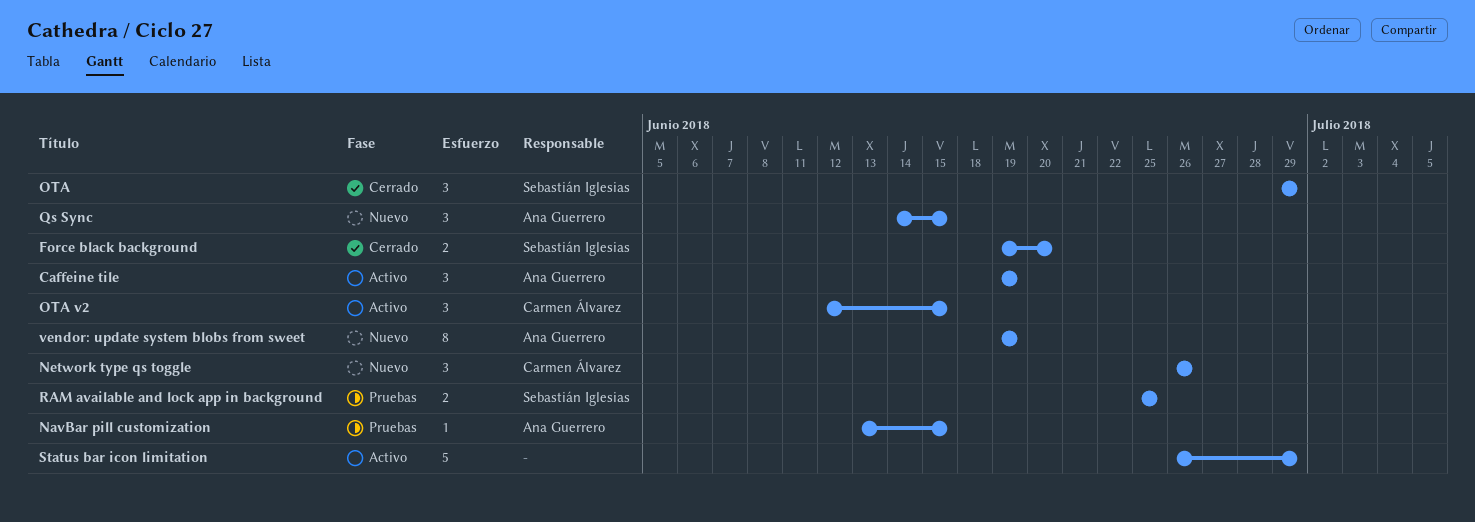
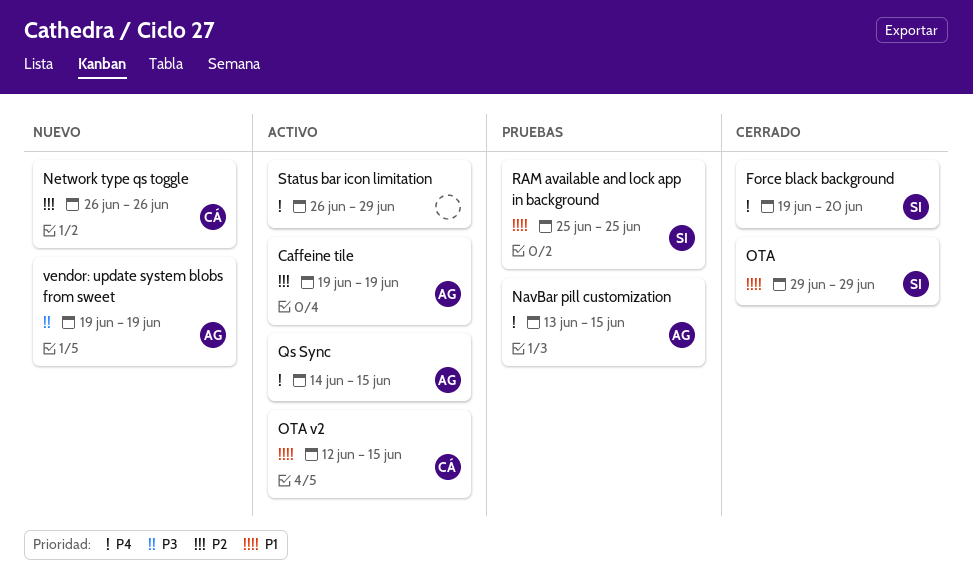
Qs Sync, status: Nuevo -> Activo

